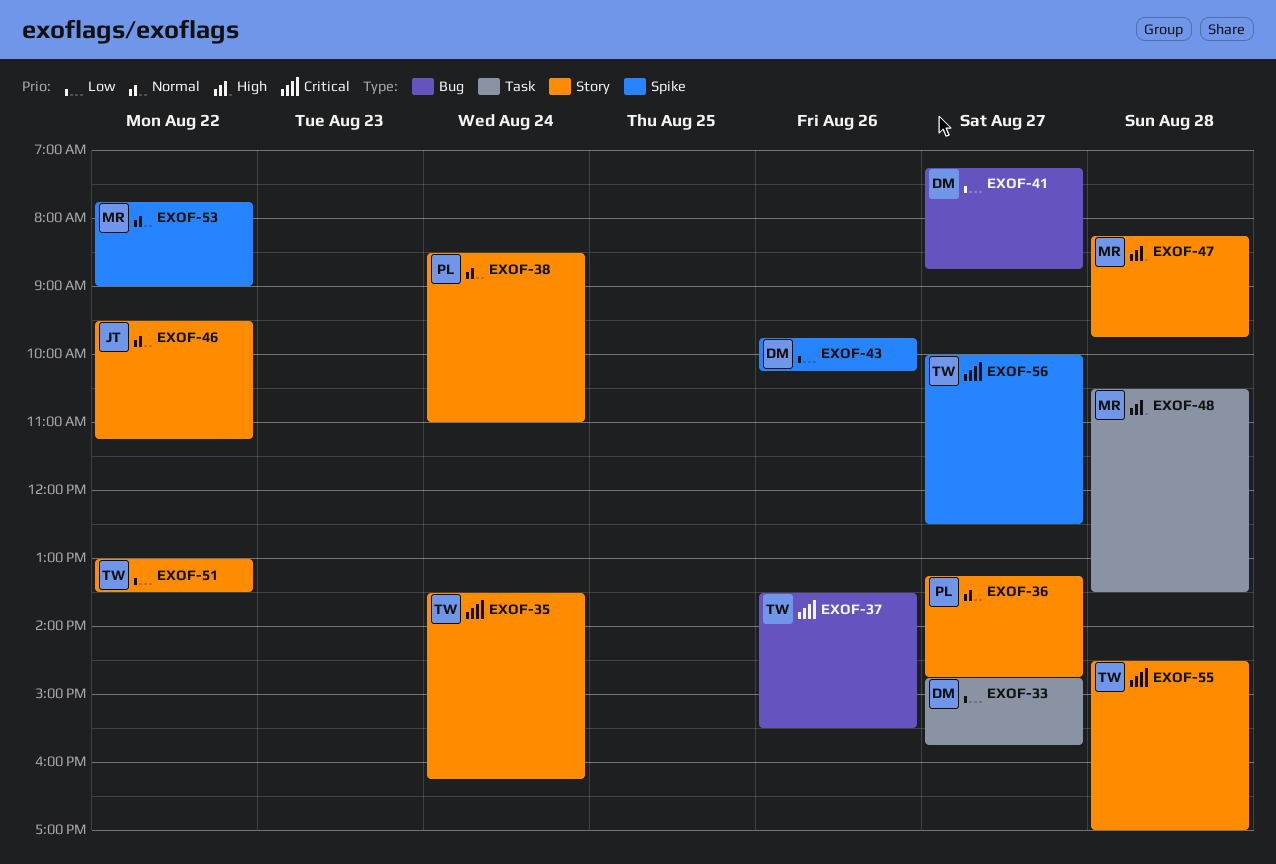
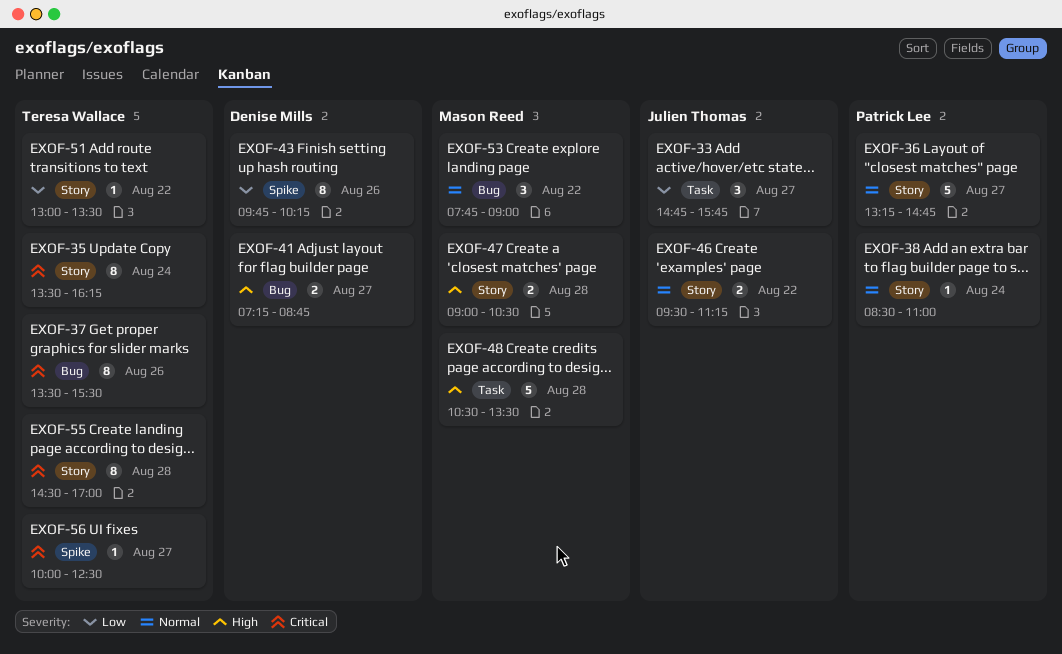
EXOF-33, owner: Denise Mills -> Julien Thomas
EXOF-41, priority: Low -> High
EXOF-47, begins: 08:15 -> 09:00
EXOF-47, ends: 09:45 -> 10:30
EXOF-53, label: Spike -> Bug

